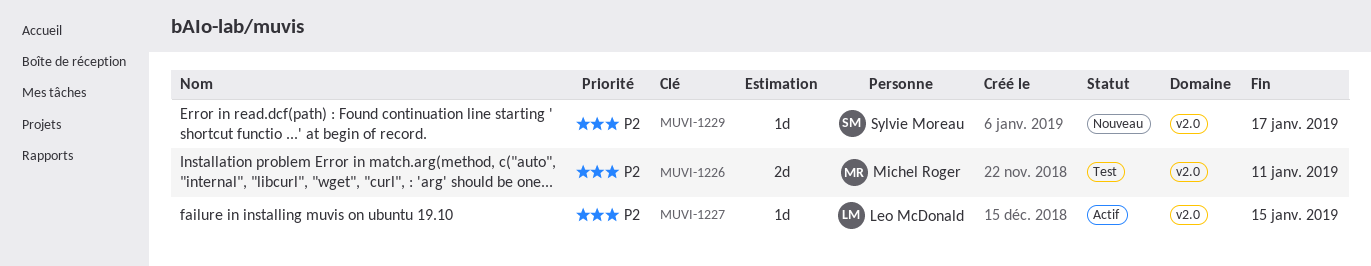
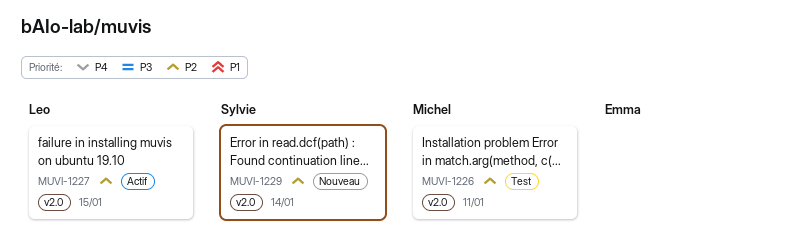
MUVI-1229, due: Jan 17 -> Jan 14

